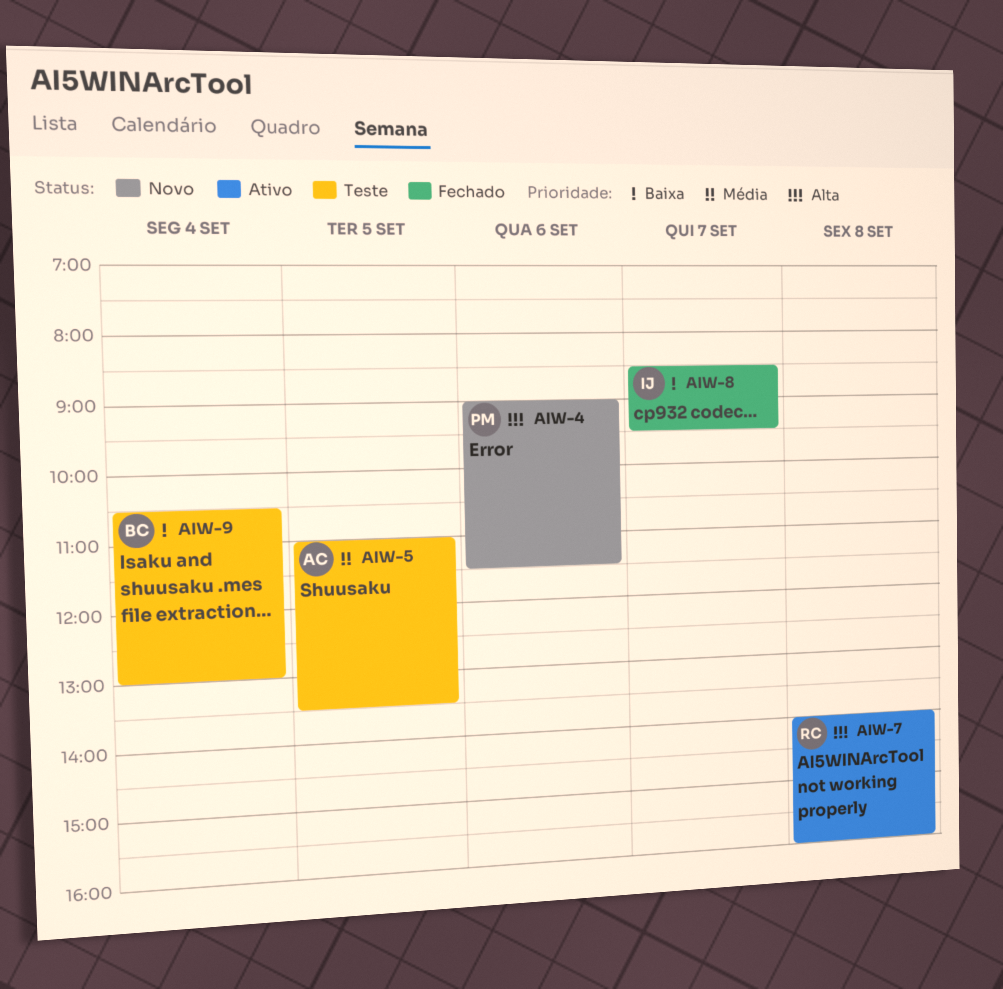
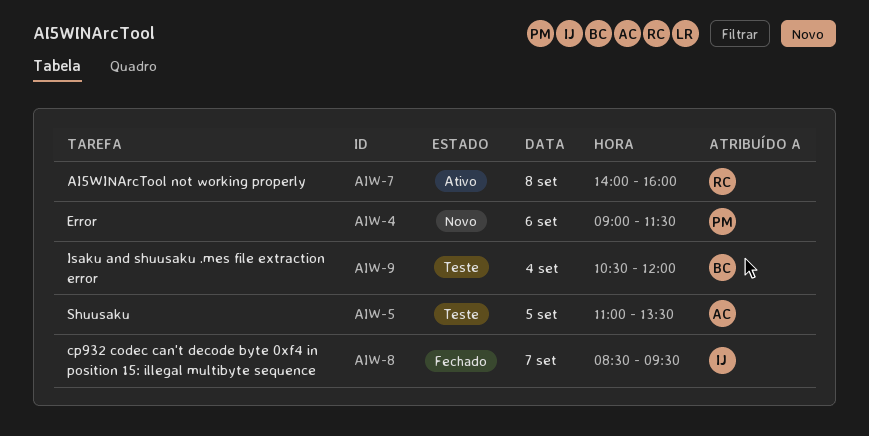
AIW-9, ends: 13:00 -> 12:00

